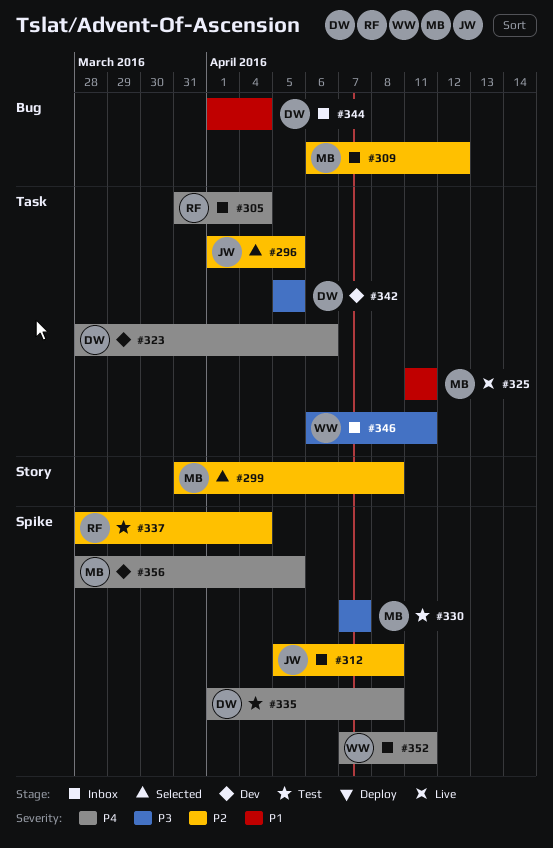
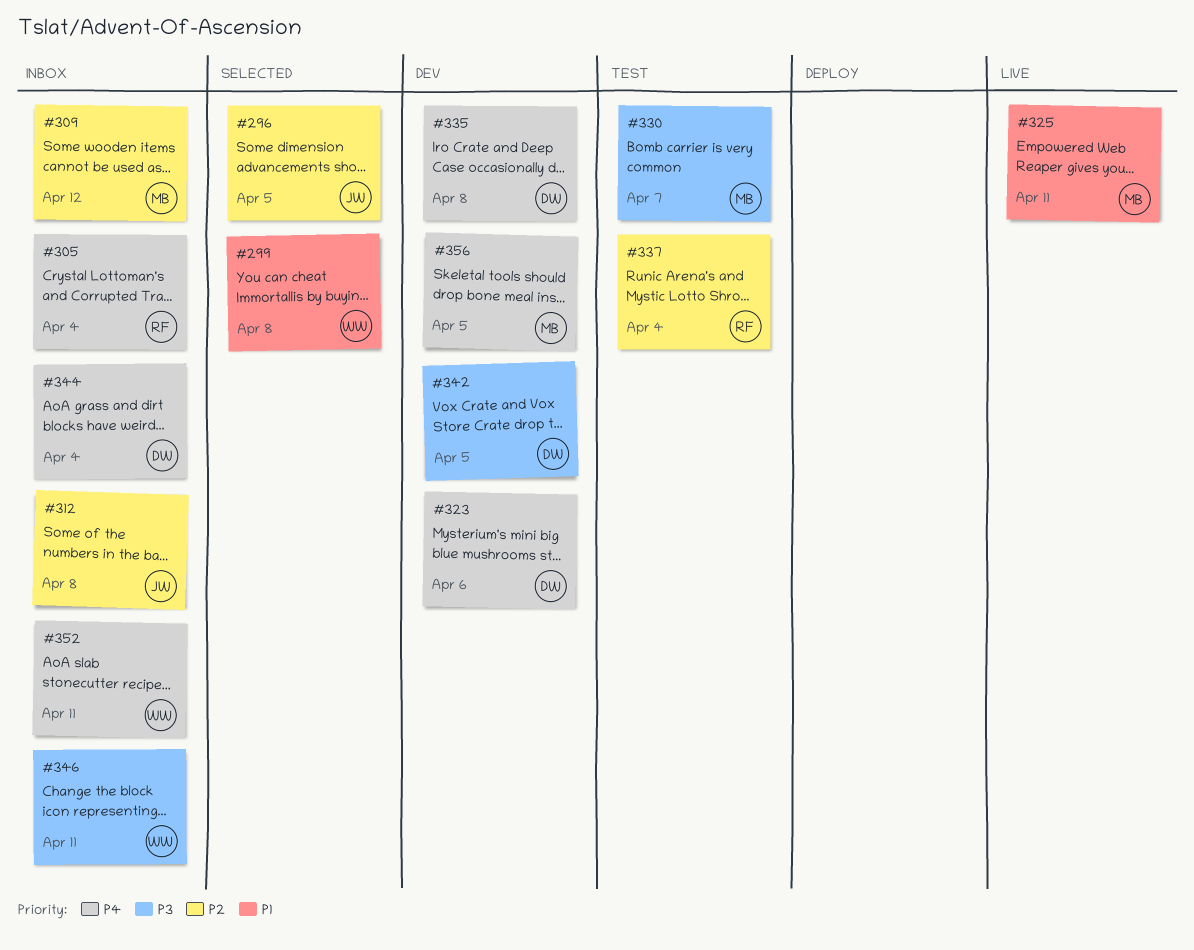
#299, owner: MB -> WW
#299, priority: P2 -> P1
#335, status: Test -> Dev
#344, priority: P1 -> P4

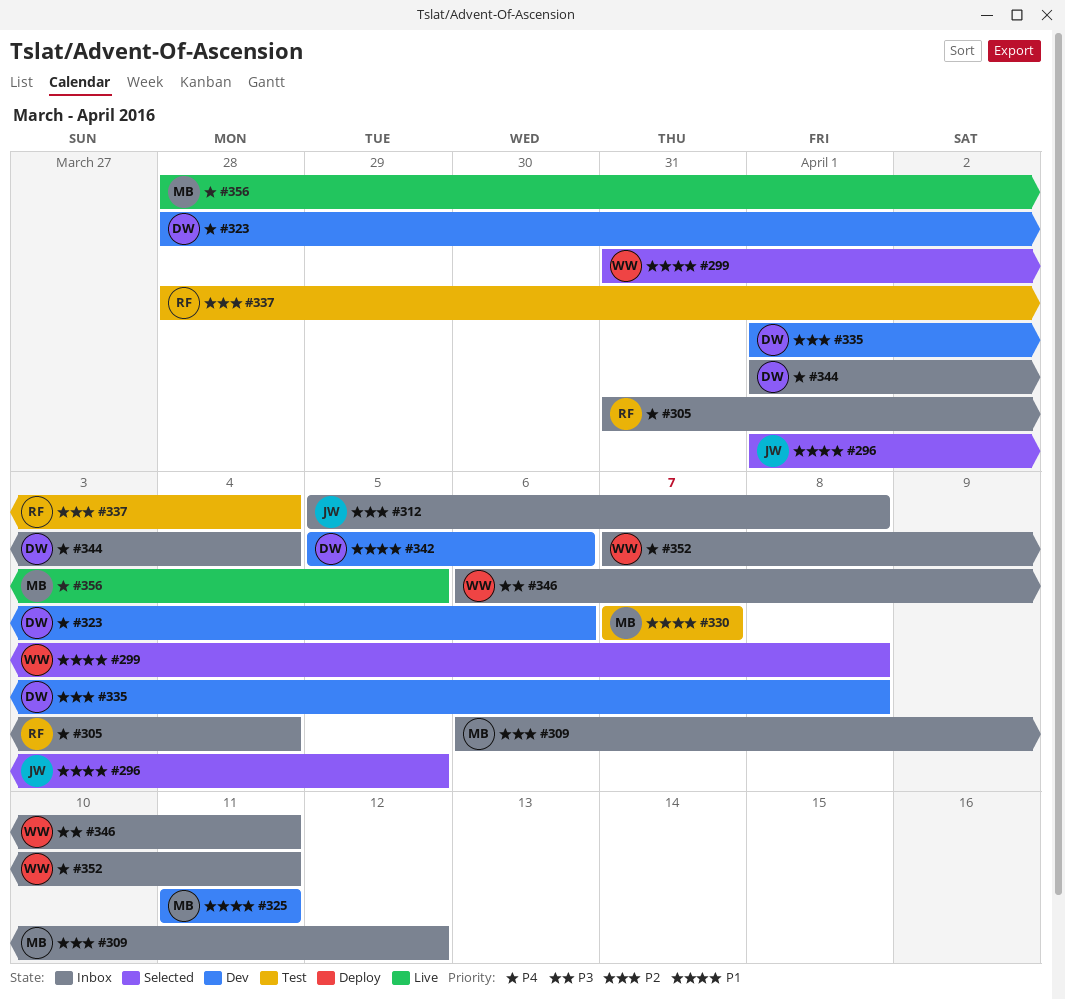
#296, priority: P2 -> P1
#325, status: Live -> Dev
#330, priority: P3 -> P1
#335, priority: P4 -> P2
#342, priority: P3 -> P1
#342, due: Apr 5 -> Apr 6
#356, status: Dev -> Live

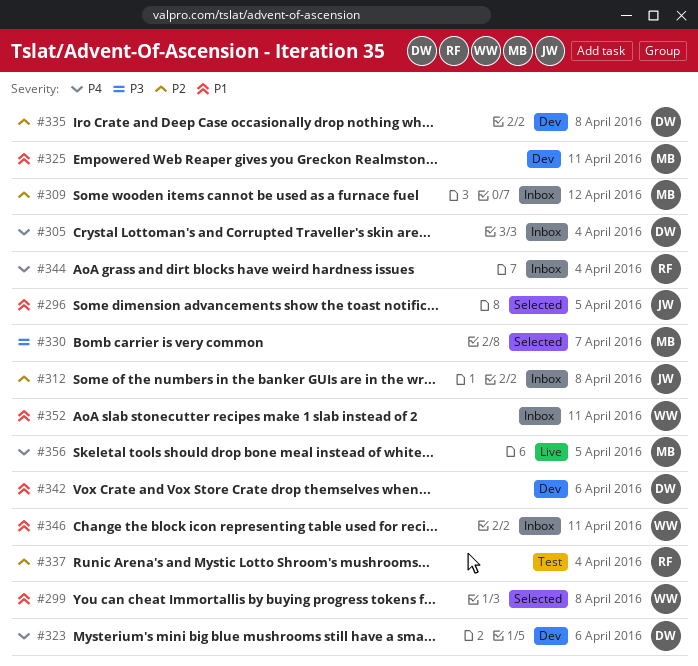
#305, owner: RF -> DW
#330, status: Test -> Selected
#330, priority: P1 -> P3
#344, owner: DW -> RF
#346, priority: P3 -> P1
#352, priority: P4 -> P1

